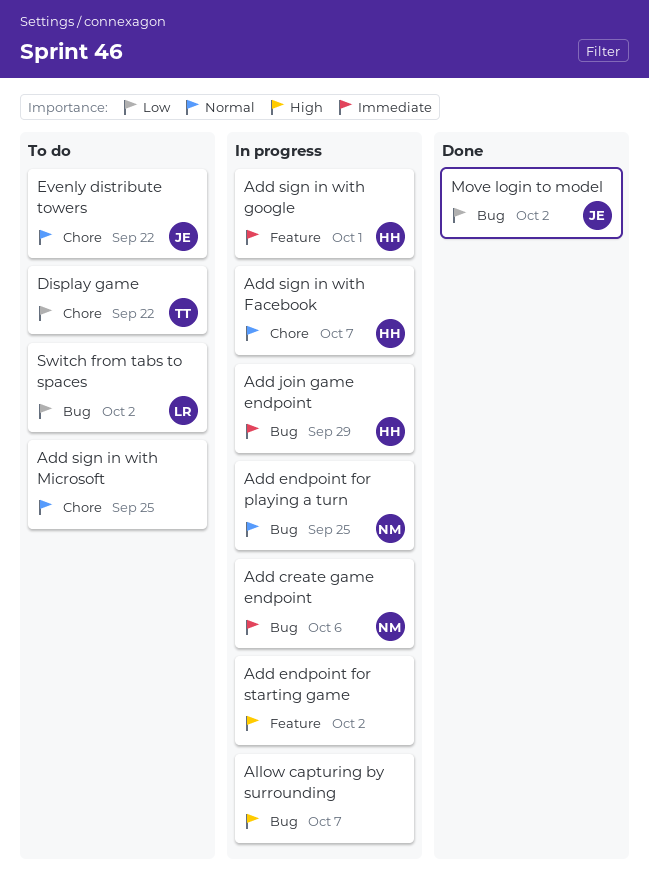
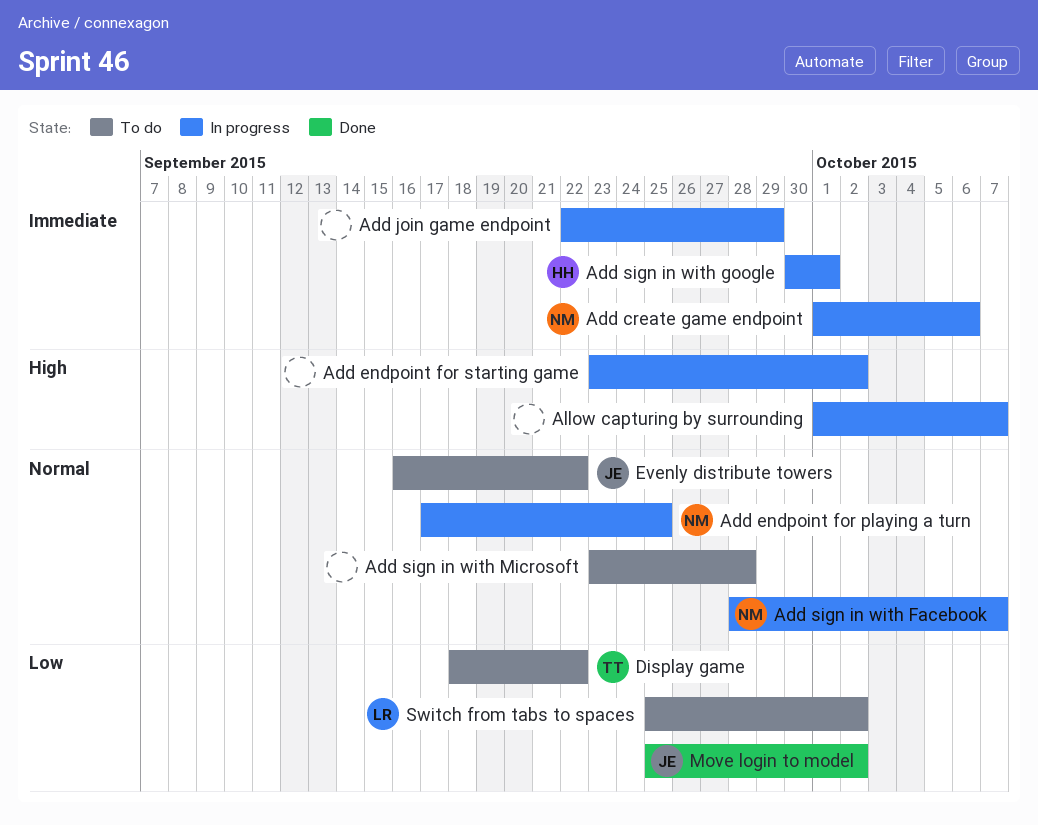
Add join game endpoint, owner: HH -> none
Add sign in with Facebook, owner: HH -> NM
Add sign in with Microsoft, due: Sep 25 -> Sep 28

